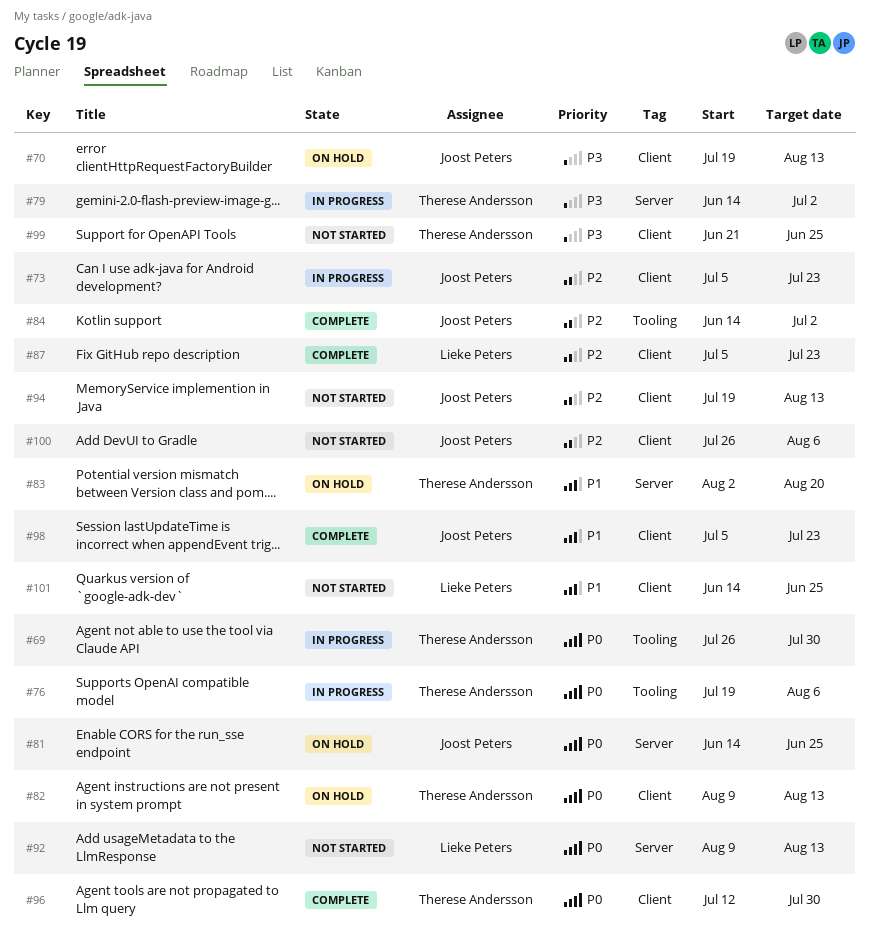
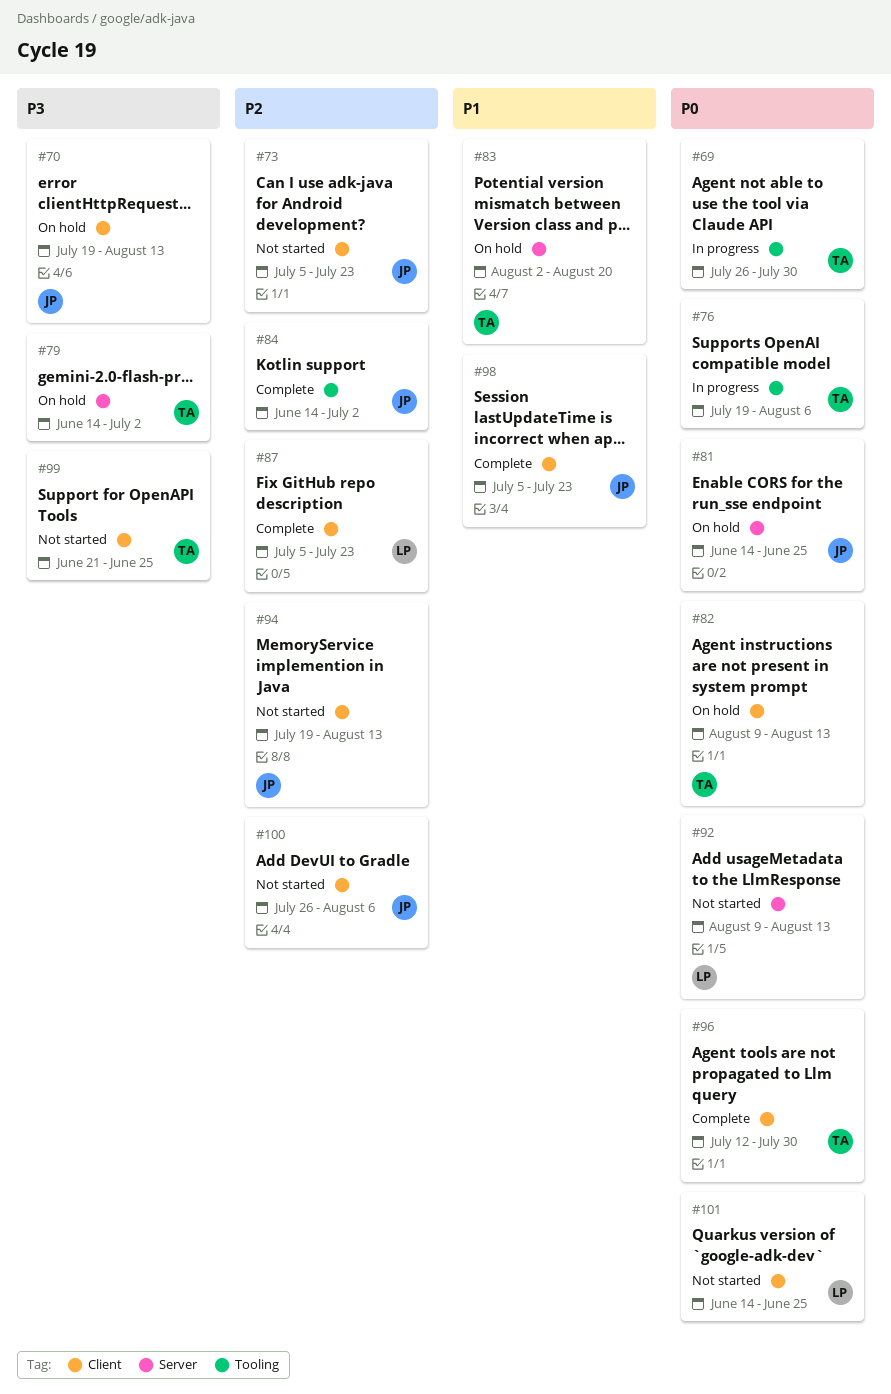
#73, status: In progress -> Not started
#79, status: In progress -> On hold
#101, priority: P1 -> P0

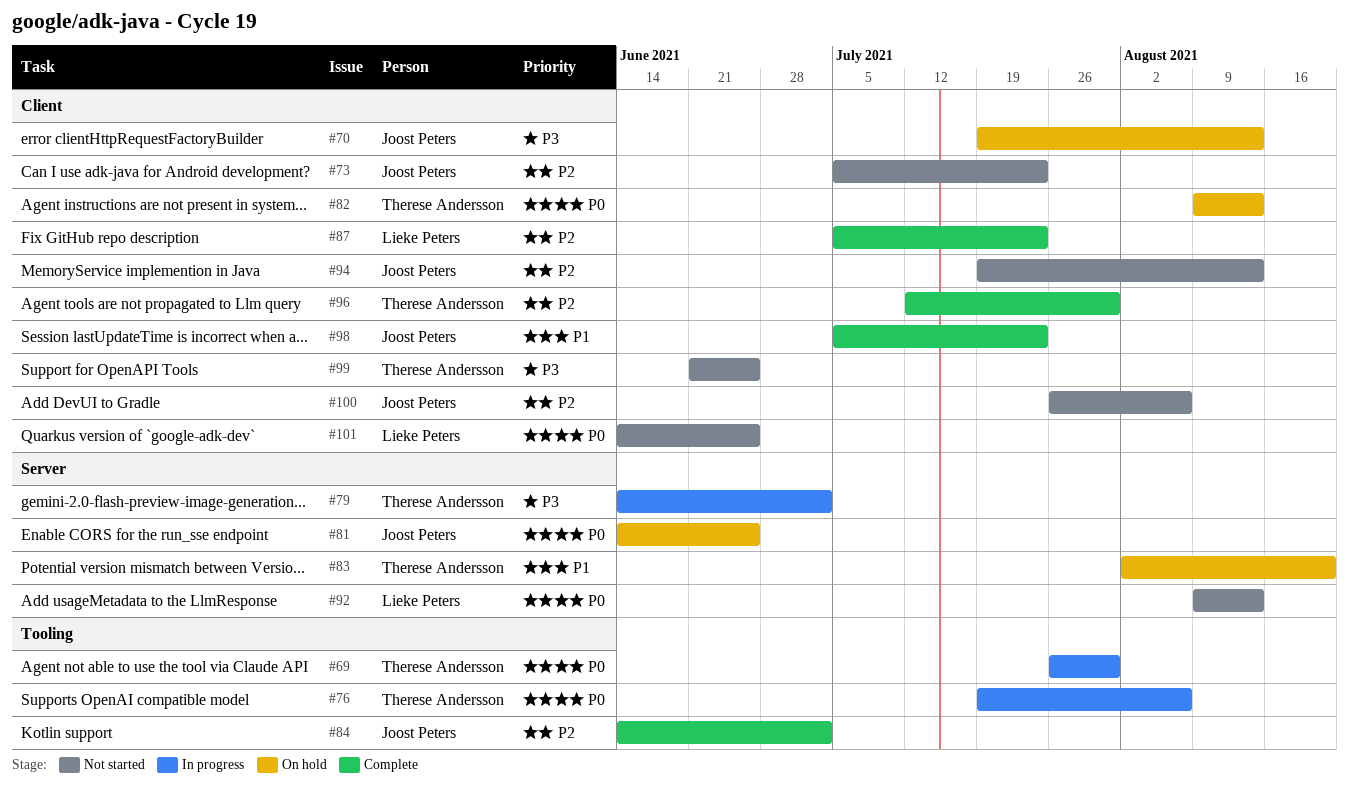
#79, status: On hold -> In progress
#96, priority: P0 -> P2

